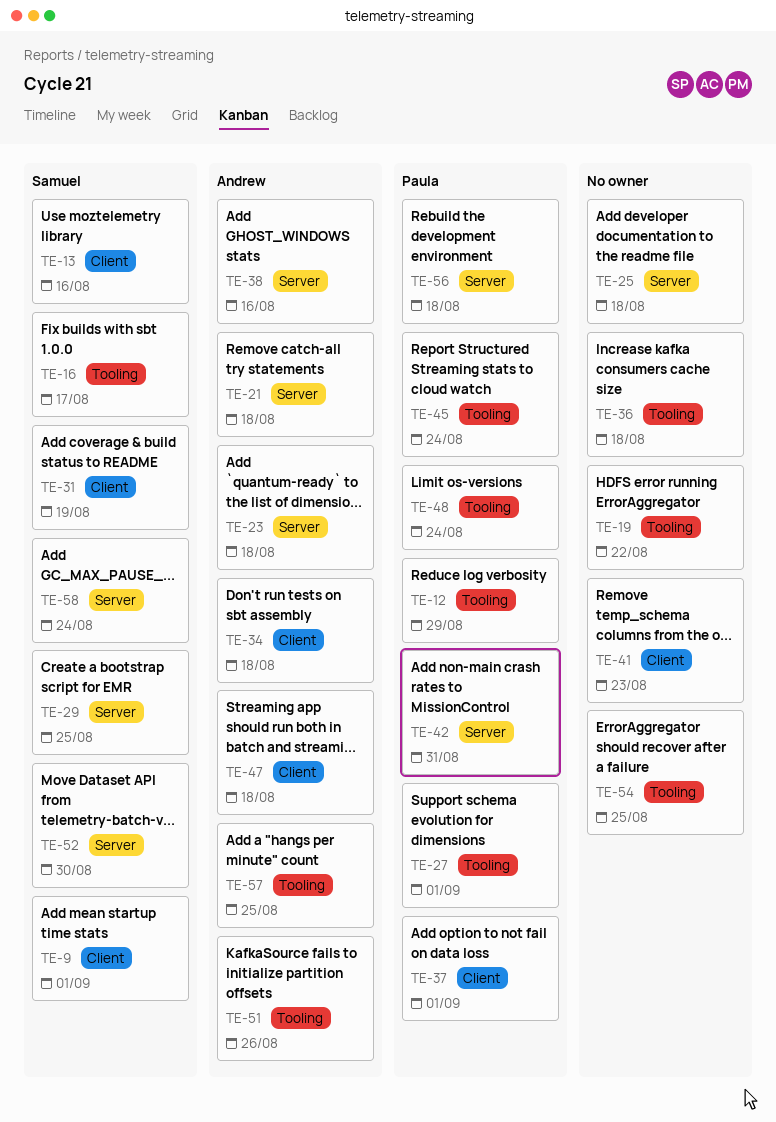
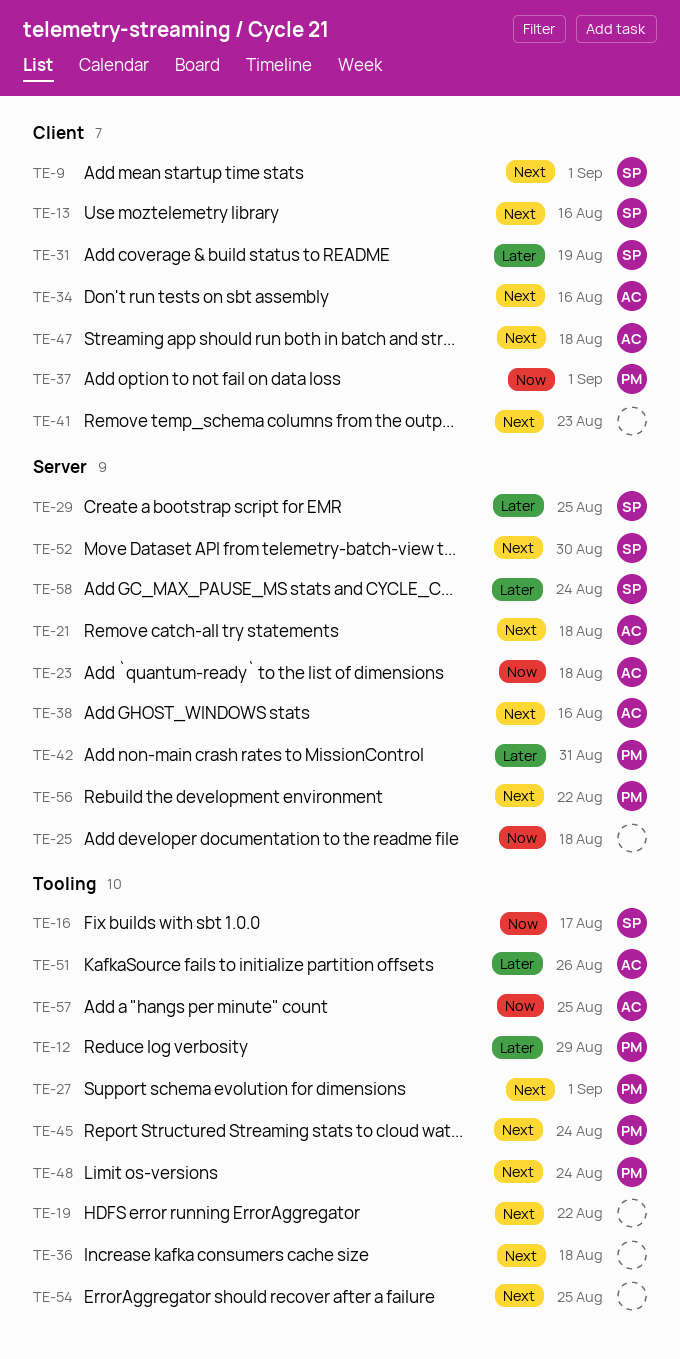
TE-34, due: Aug 18 -> Aug 16
TE-56, due: Aug 18 -> Aug 22

